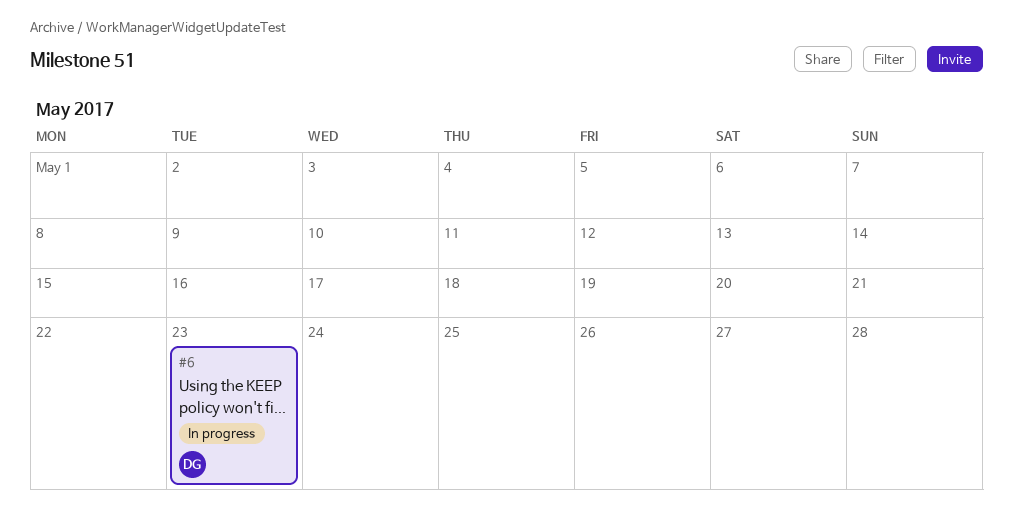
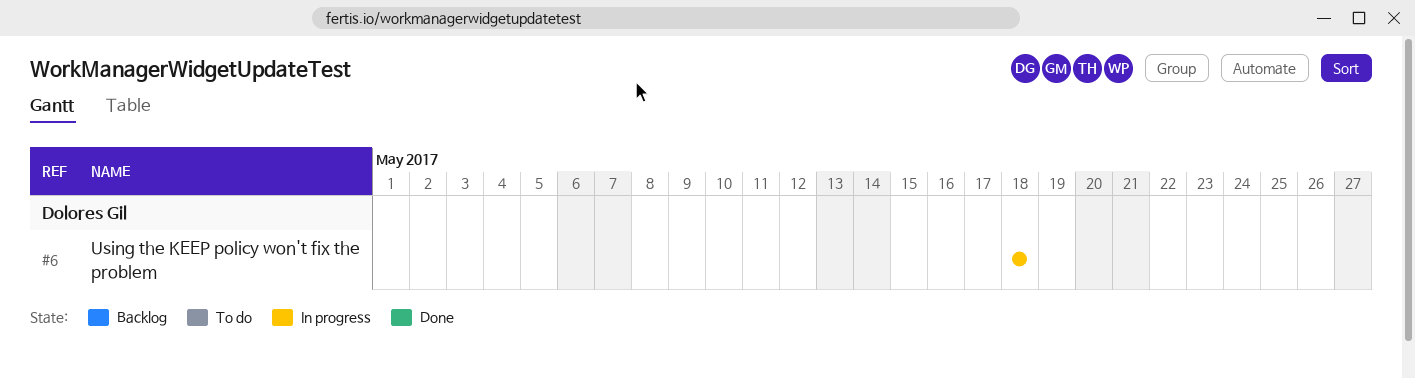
#6, due: May 23 -> May 18

